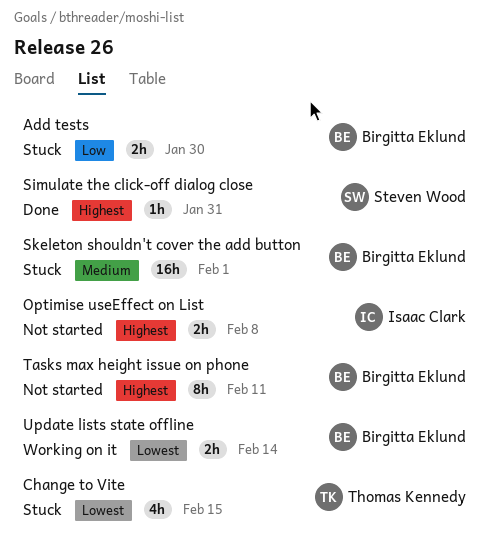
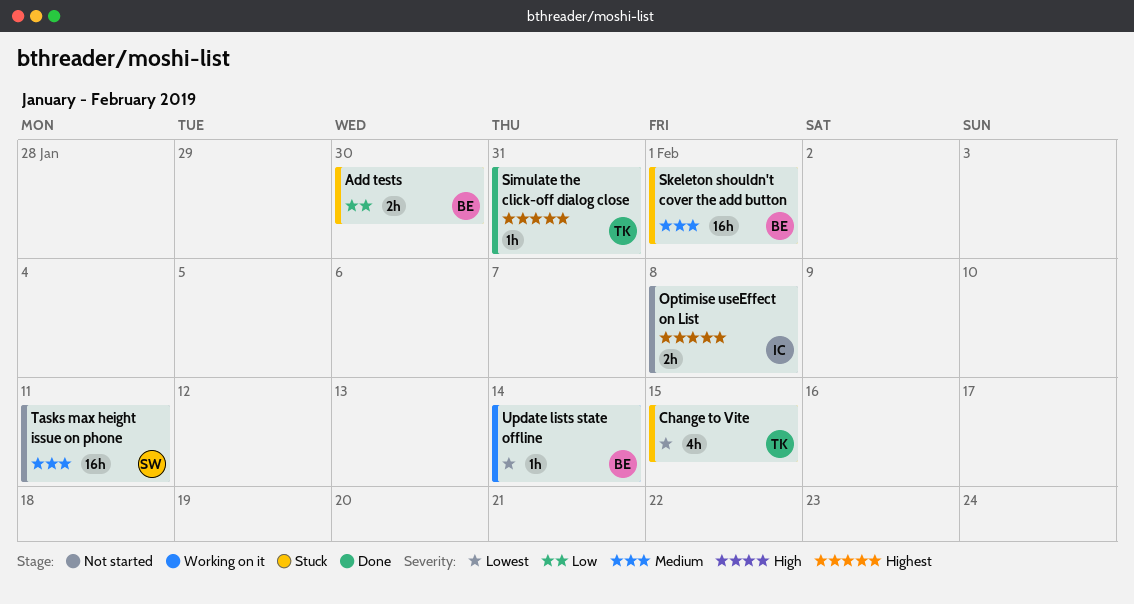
Simulate the click-off dialog close, owner: Steven Wood -> Thomas Kennedy
Tasks max height issue on phone, owner: Birgitta Eklund -> Steven Wood
Tasks max height issue on phone, priority: Highest -> Medium
Tasks max height issue on phone, estimate: 8h -> 16h
Update lists state offline, estimate: 2h -> 1h

